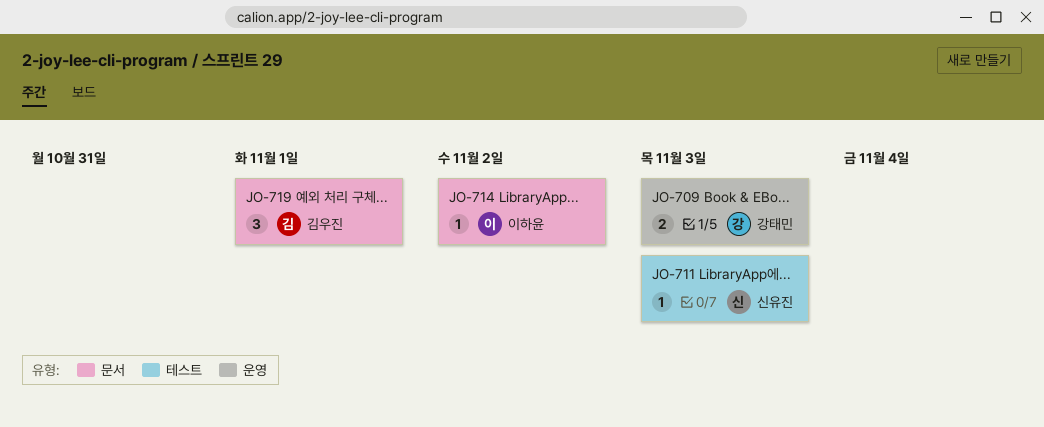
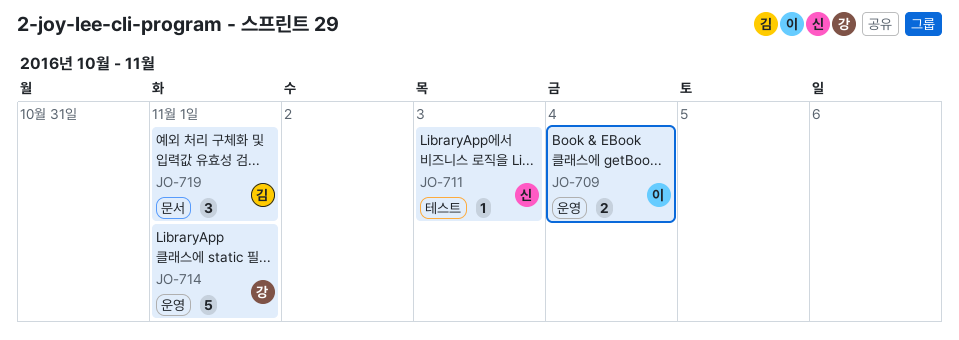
JO-709, owner: 강태민 -> 이하윤
JO-709, due: Nov 3 -> Nov 4
JO-714, owner: 이하윤 -> 강태민
JO-714, label: 문서 -> 운영
JO-714, estimate: 1 -> 5
JO-714, due: Nov 2 -> Nov 1

